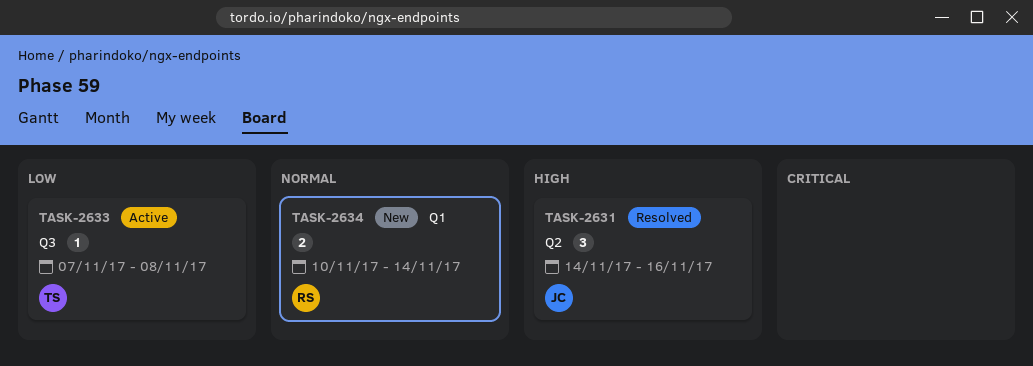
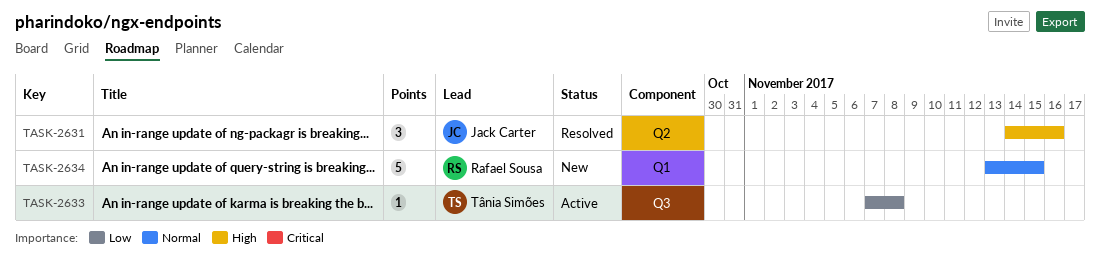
TASK-2634, estimate: 2 -> 5
TASK-2634, start: Nov 10 -> Nov 13
TASK-2634, due: Nov 14 -> Nov 15

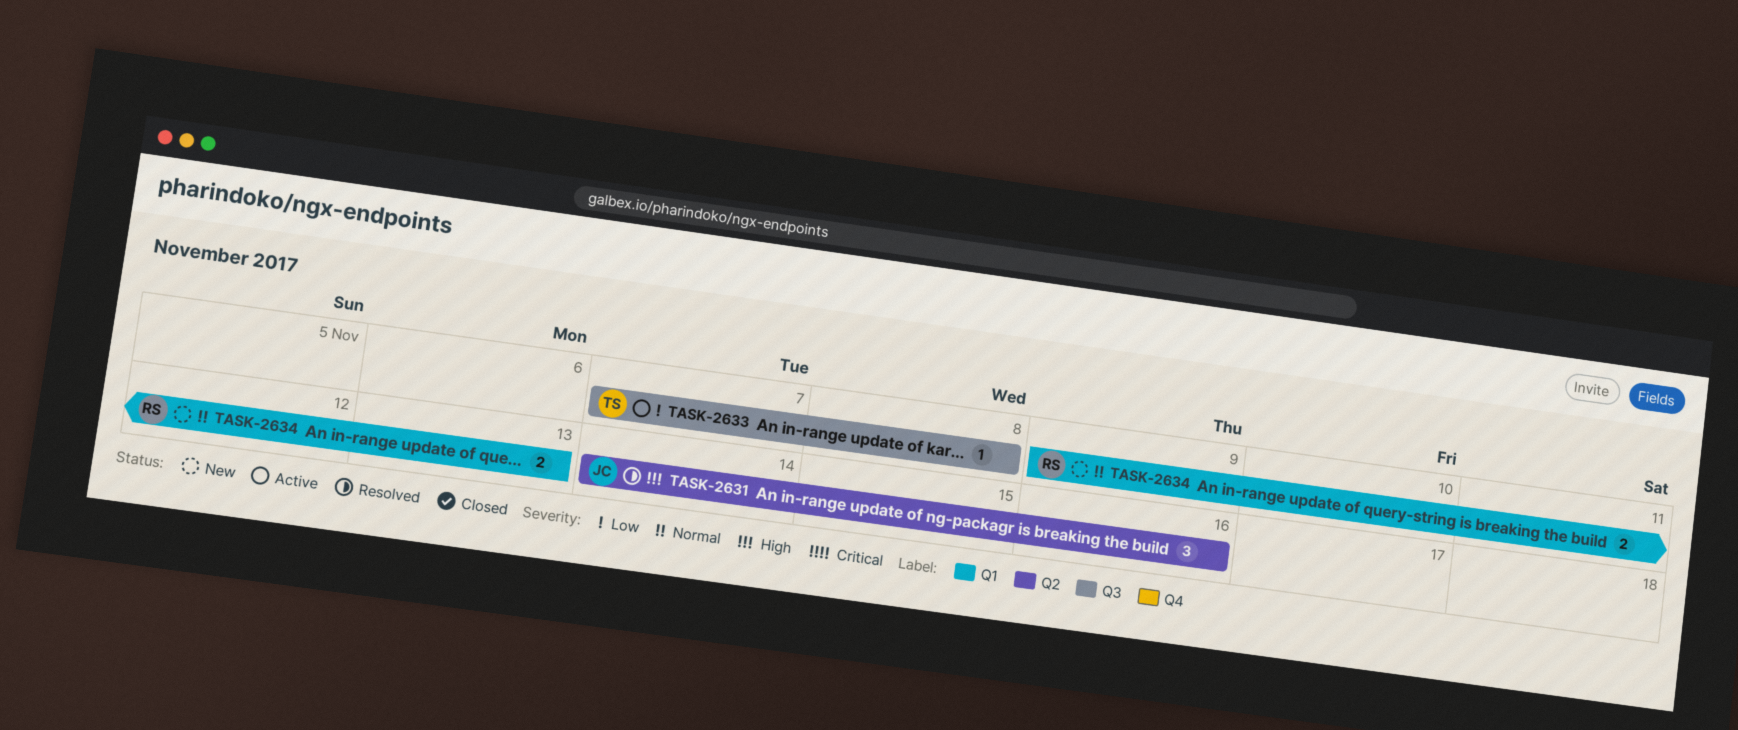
TASK-2634, estimate: 5 -> 2
TASK-2634, start: Nov 13 -> Nov 9
TASK-2634, due: Nov 15 -> Nov 13

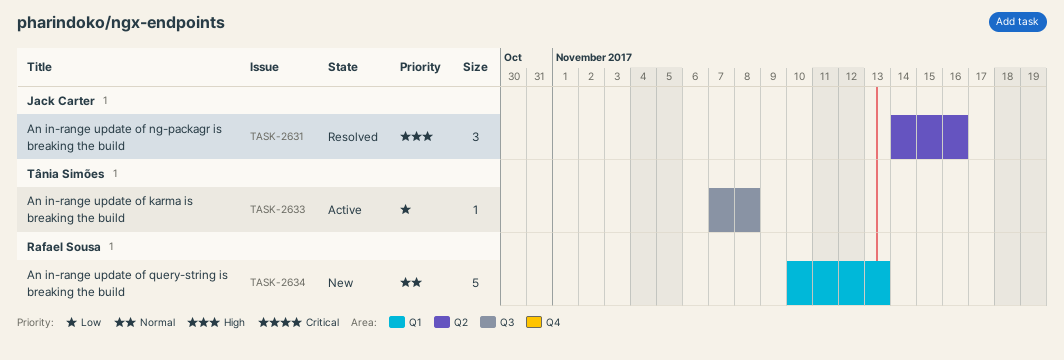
TASK-2634, estimate: 2 -> 5
TASK-2634, start: Nov 9 -> Nov 10

